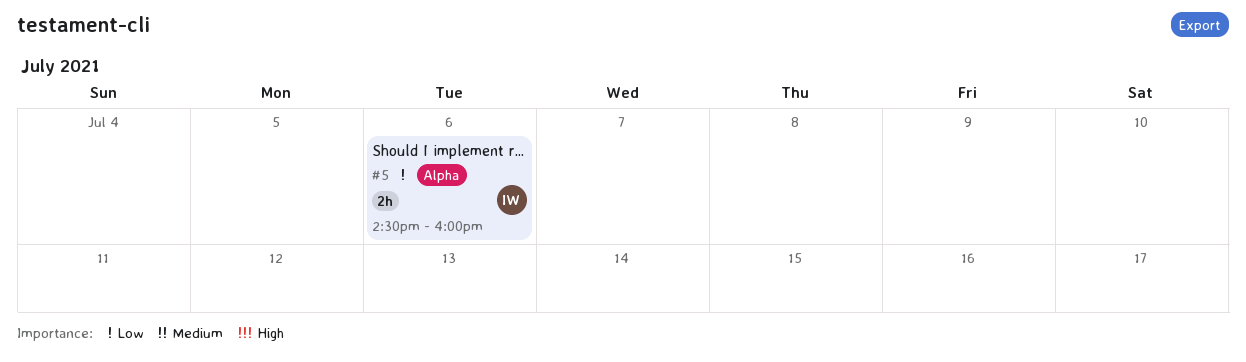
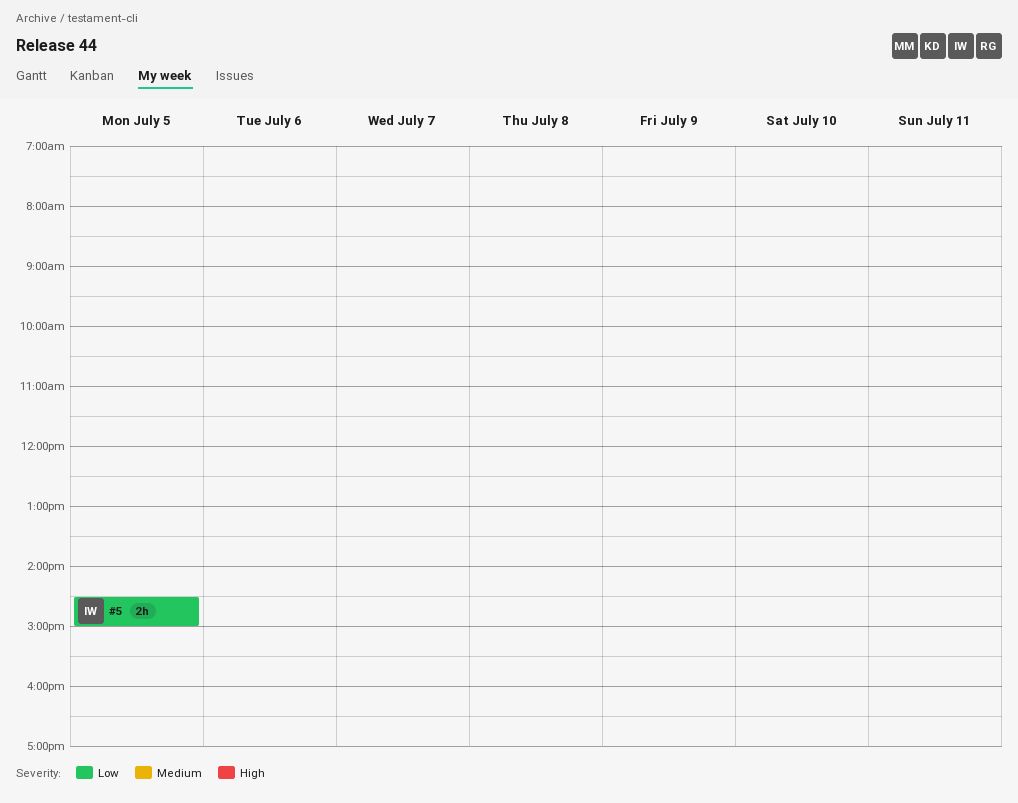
#5, day: Jul 6 -> Jul 5
#5, ends: 16:00 -> 15:00

